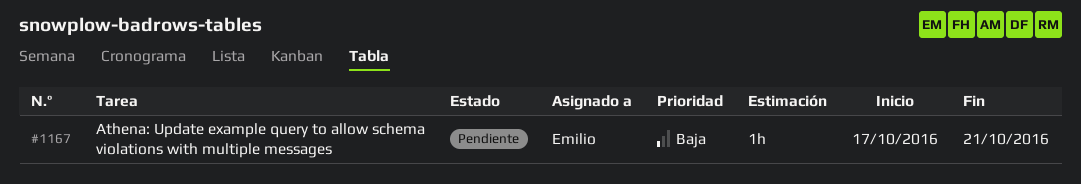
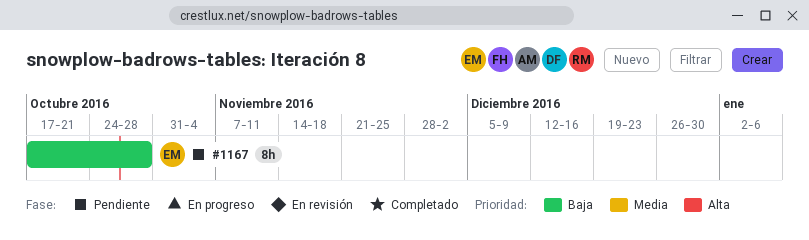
#1167, estimate: 1h -> 8h
#1167, due: Oct 21 -> Oct 28

